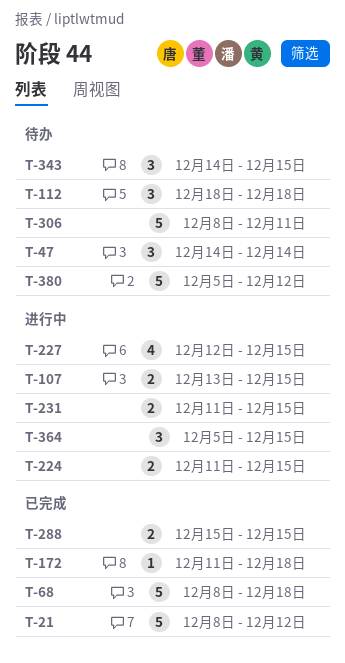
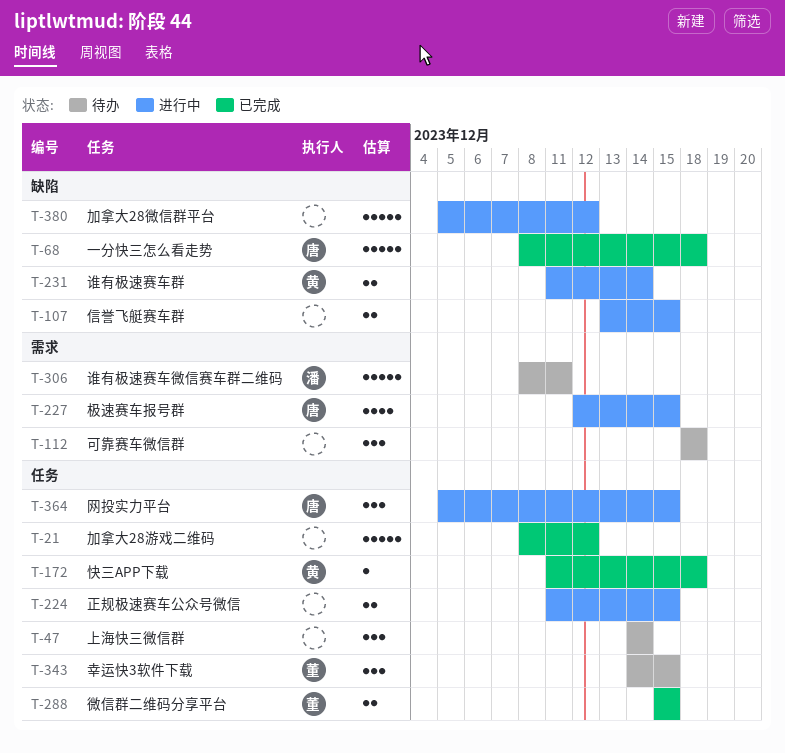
T-231, due: Dec 15 -> Dec 14
T-380, status: 待办 -> 进行中

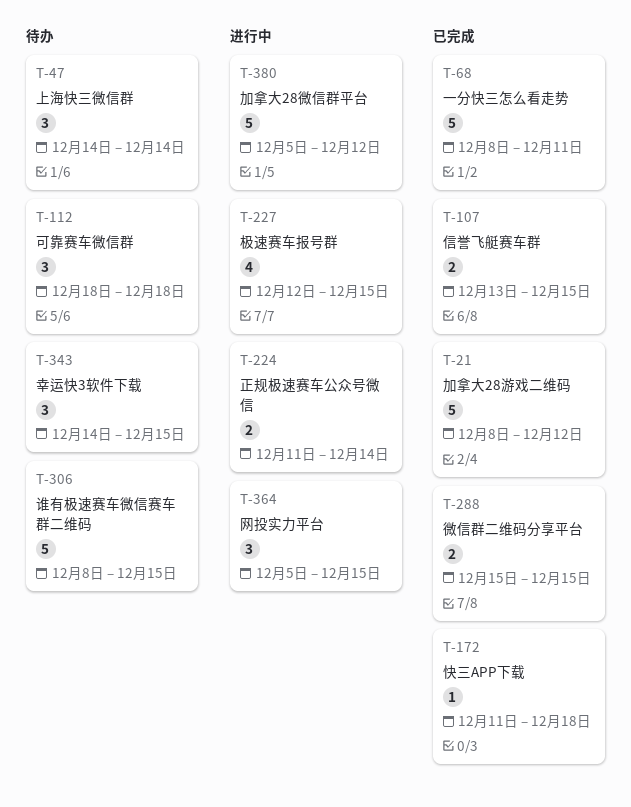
T-68, due: Dec 18 -> Dec 11
T-107, status: 进行中 -> 已完成
T-224, due: Dec 15 -> Dec 14
T-231: present -> none
T-306, due: Dec 11 -> Dec 15

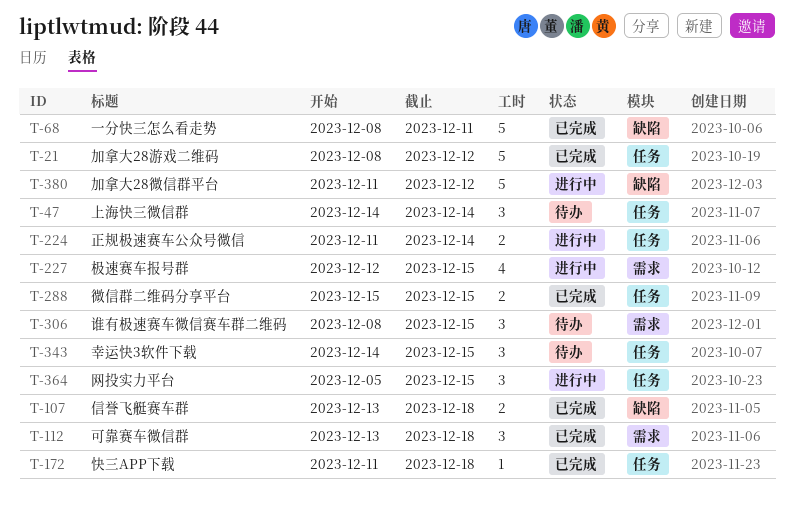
T-107, due: Dec 15 -> Dec 18
T-112, status: 待办 -> 已完成
T-112, start: Dec 18 -> Dec 13
T-306, estimate: 5 -> 3
T-380, start: Dec 5 -> Dec 11

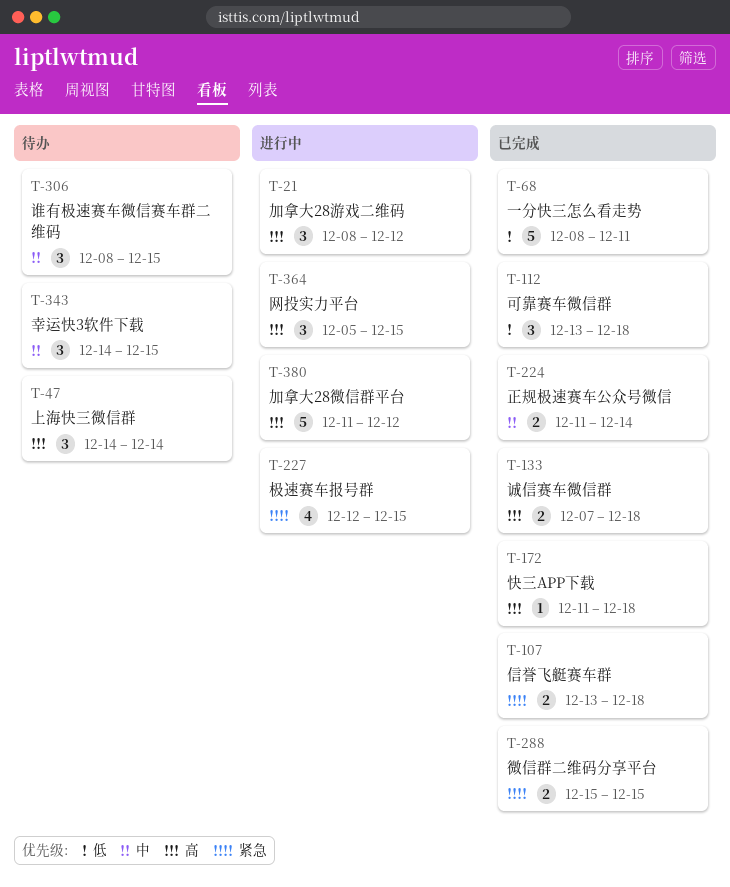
T-21, status: 已完成 -> 进行中
T-21, estimate: 5 -> 3
T-133: none -> present
T-224, status: 进行中 -> 已完成

